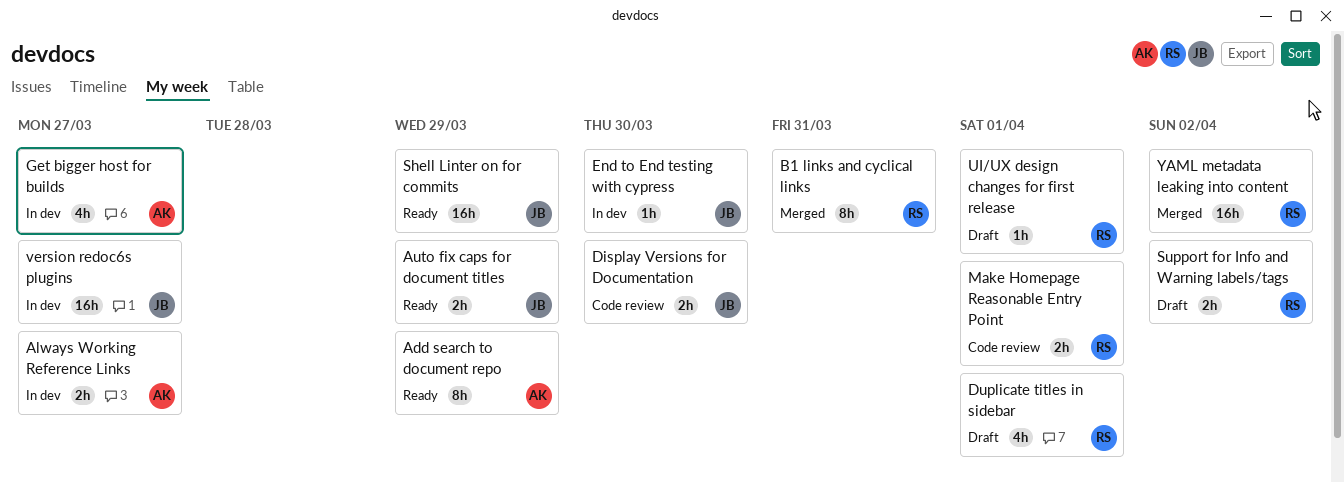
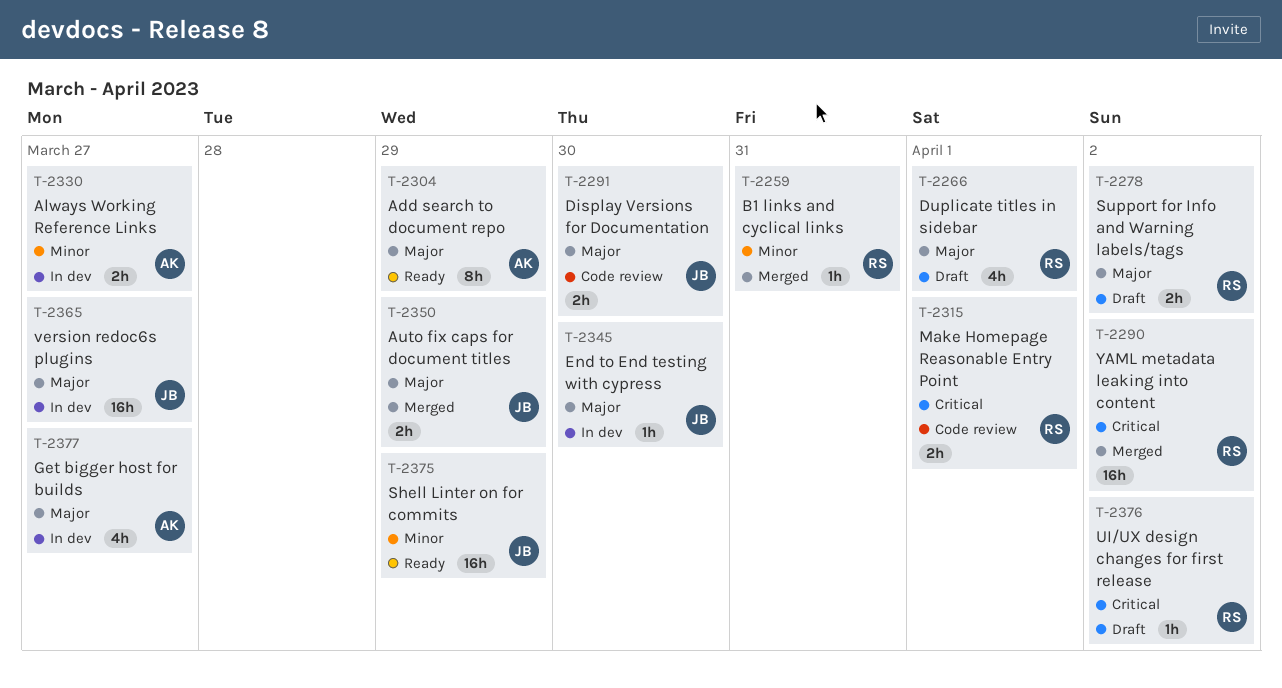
Auto fix caps for document titles, status: Ready -> Merged
B1 links and cyclical links, estimate: 8h -> 1h
UI/UX design changes for first release, due: Apr 1 -> Apr 2

